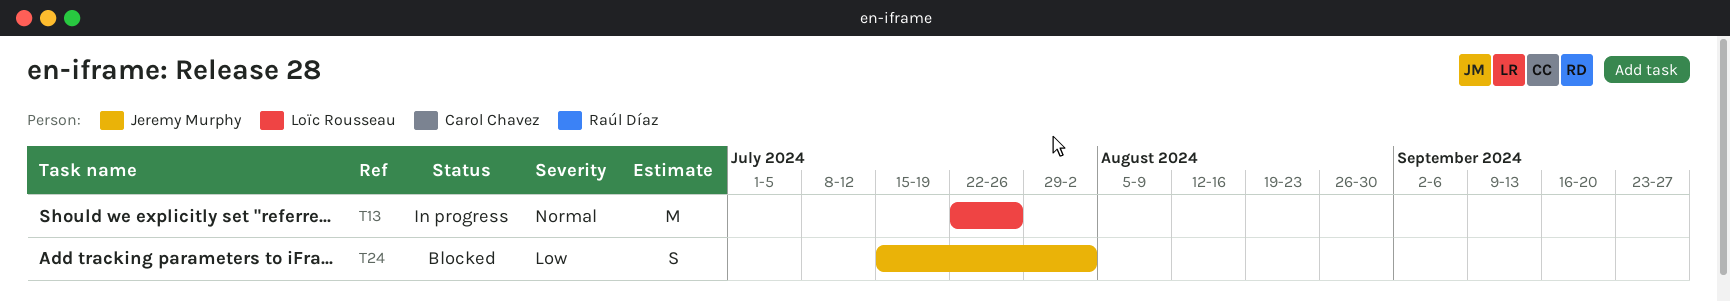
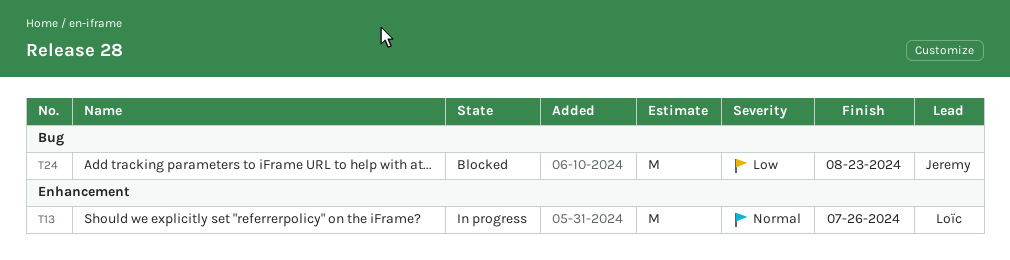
T24, estimate: S -> M
T24, due: Aug 2 -> Aug 23

